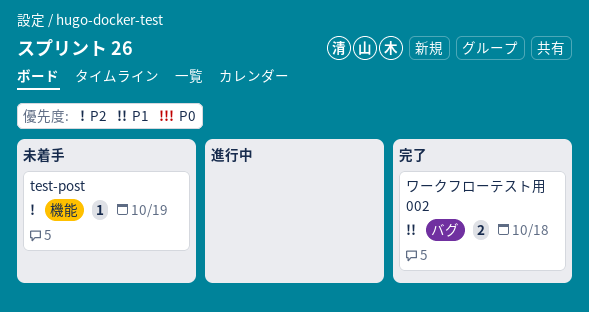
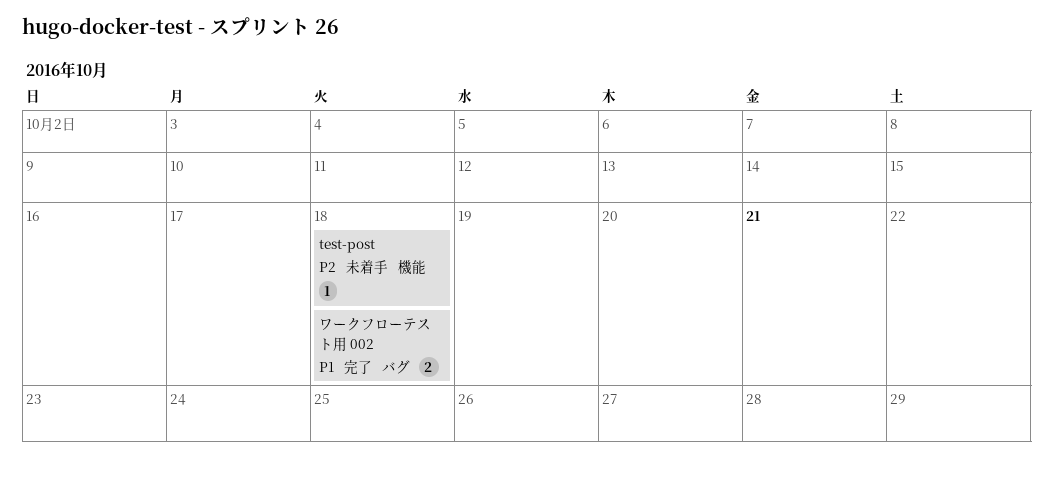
test-post, due: Oct 19 -> Oct 18

